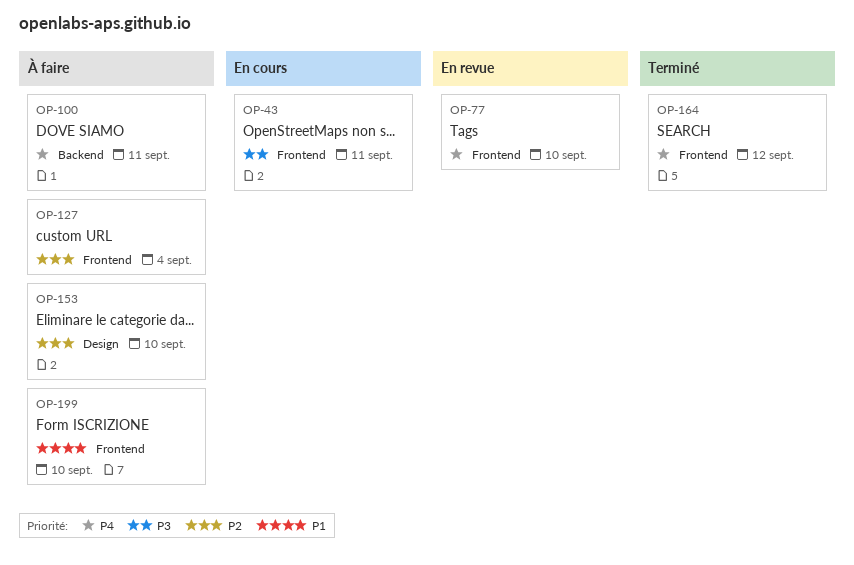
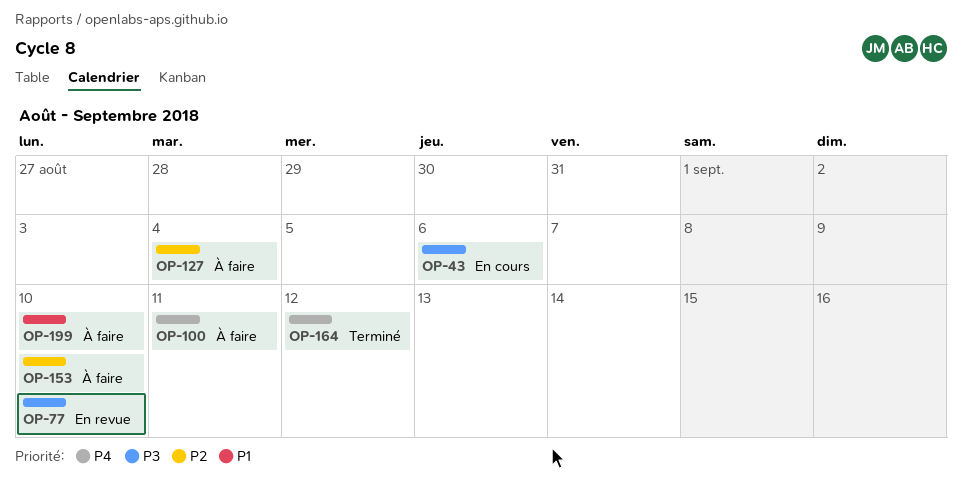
OP-43, due: Sep 11 -> Sep 6
OP-77, priority: P4 -> P3

